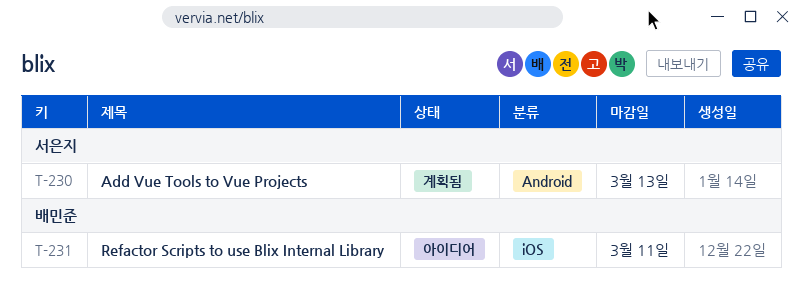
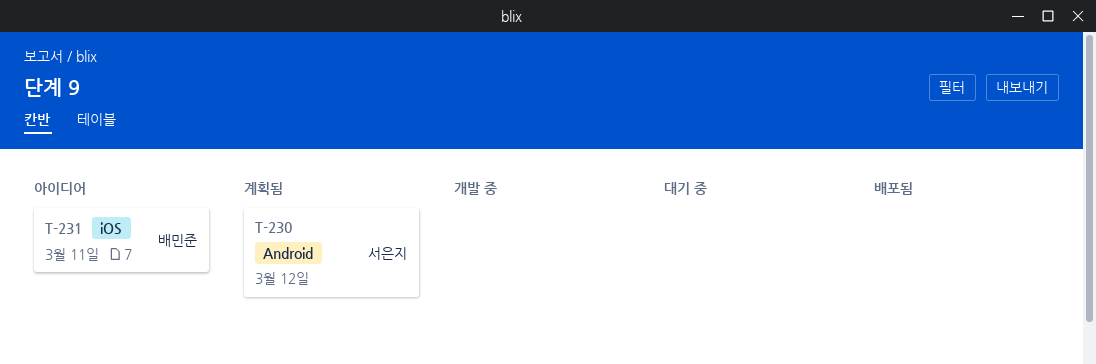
T-230, due: Mar 13 -> Mar 12

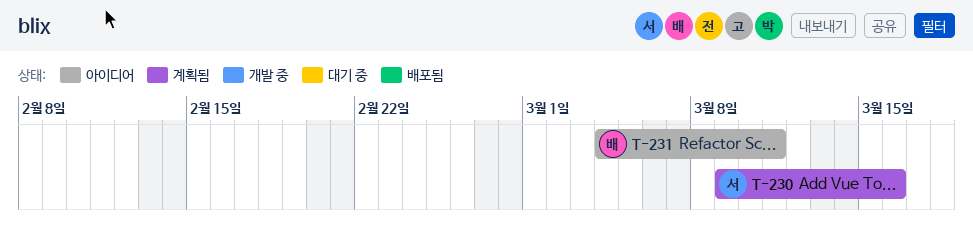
T-230, due: Mar 12 -> Mar 16

